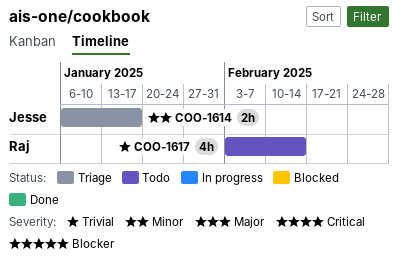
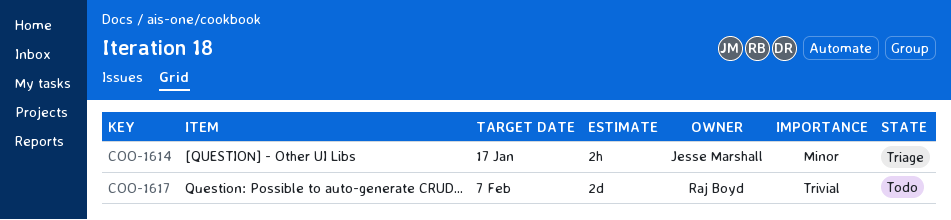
COO-1617, estimate: 4h -> 2d
COO-1617, due: Feb 14 -> Feb 7

